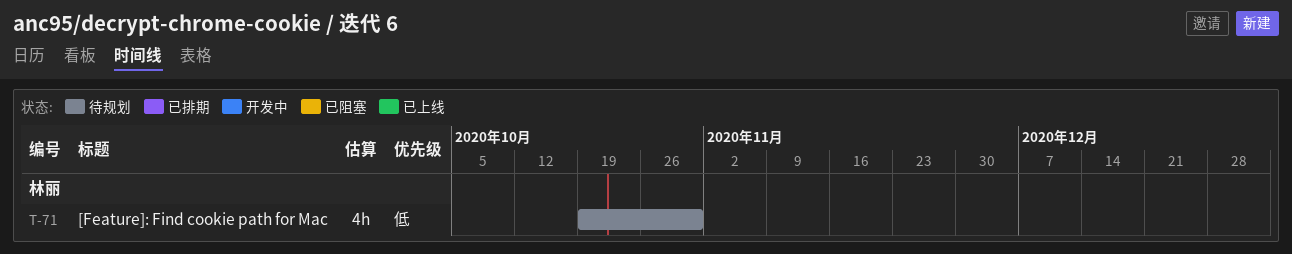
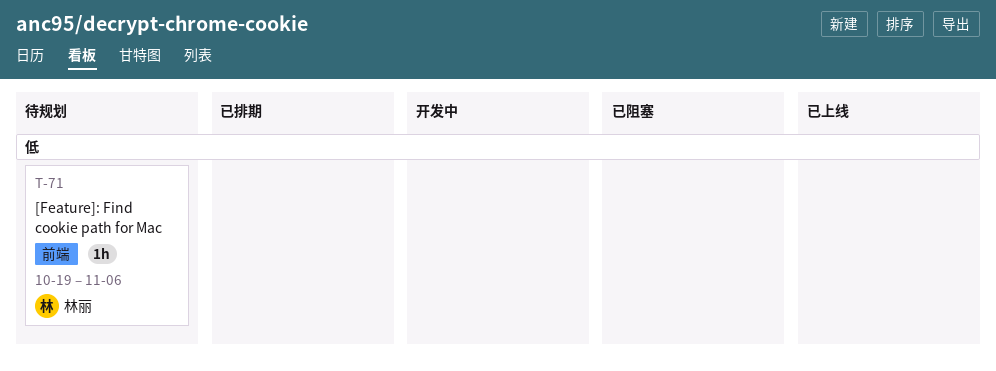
T-71, estimate: 4h -> 1h
T-71, due: Oct 30 -> Nov 6

